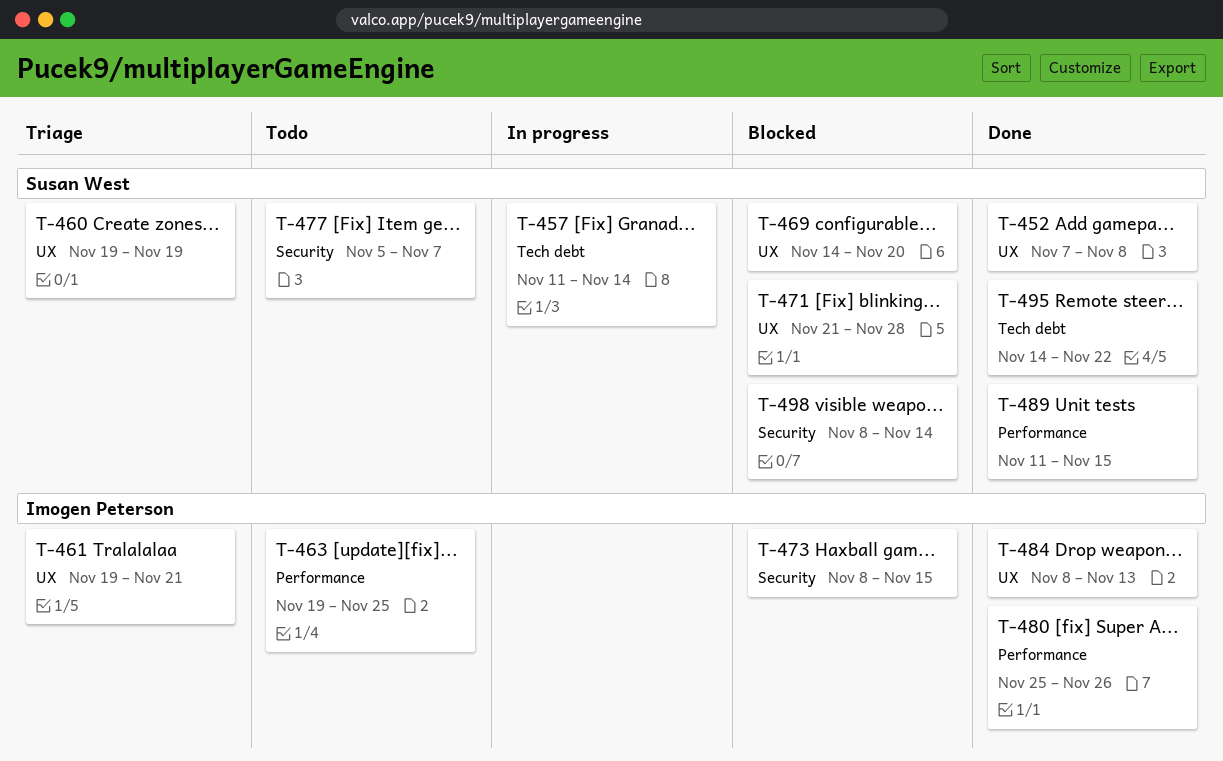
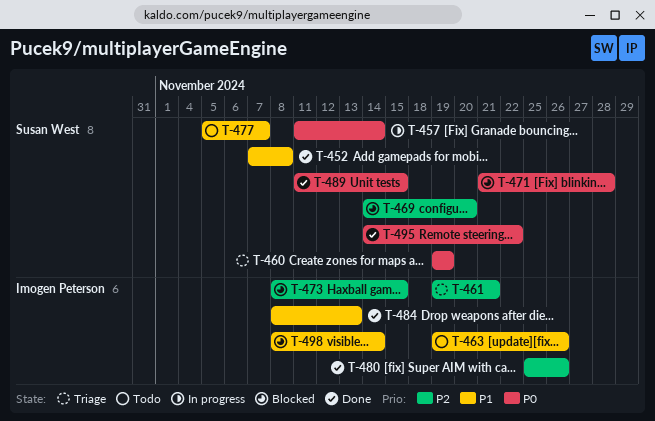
T-463, due: Nov 25 -> Nov 26
T-498, owner: Susan West -> Imogen Peterson

